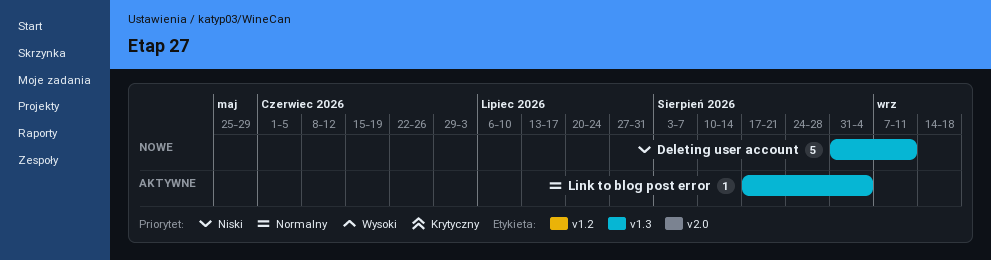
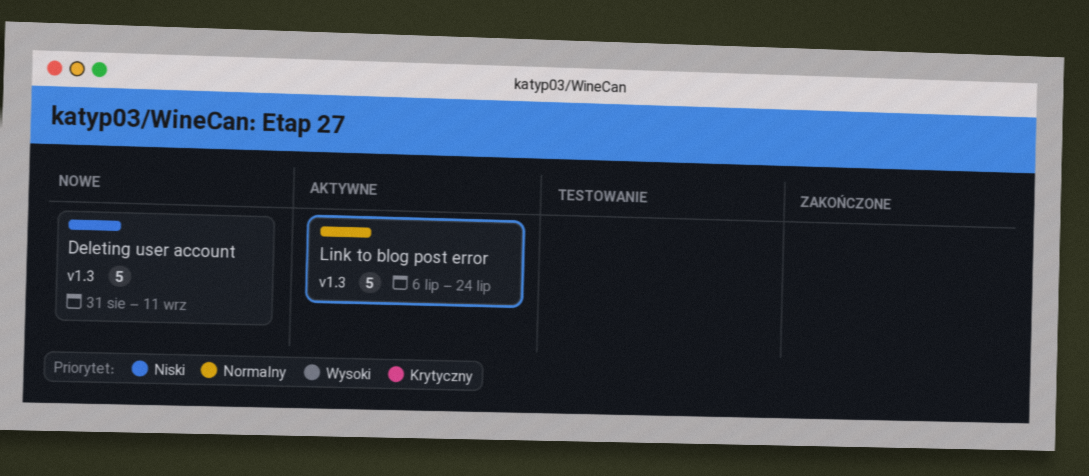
Link to blog post error, estimate: 1 -> 5
Link to blog post error, start: Aug 17 -> Jul 6
Link to blog post error, due: Sep 4 -> Jul 24

